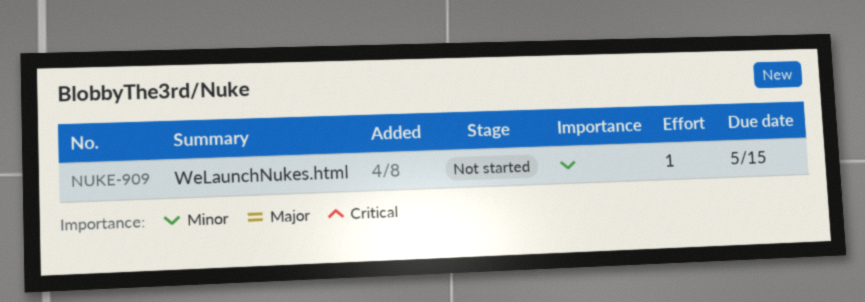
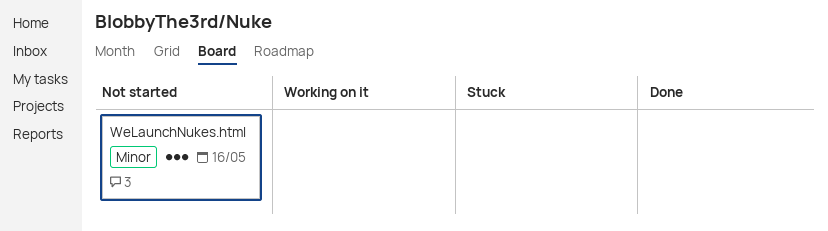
WeLaunchNukes.html, estimate: 1 -> 3
WeLaunchNukes.html, due: May 15 -> May 16

